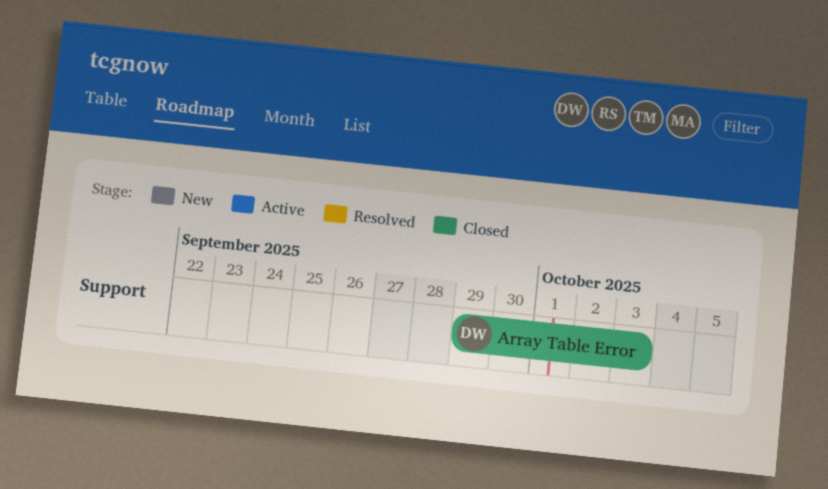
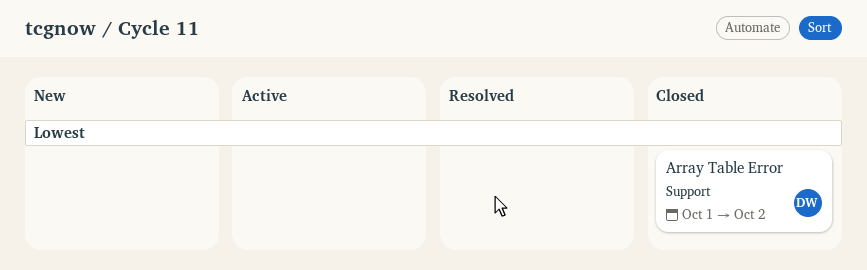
Array Table Error, start: Sep 29 -> Oct 1
Array Table Error, due: Oct 3 -> Oct 2

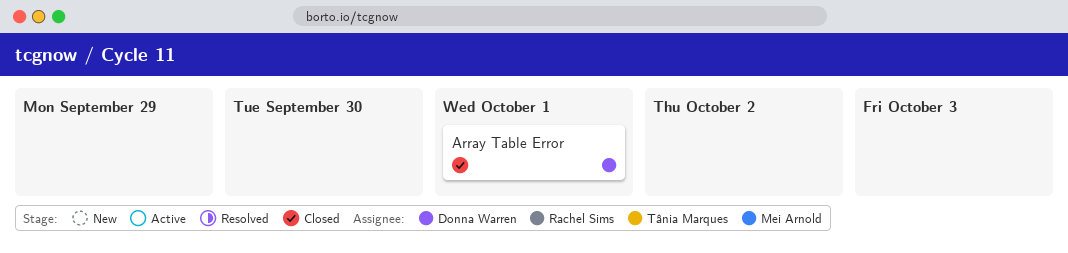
Array Table Error, due: Oct 2 -> Oct 1

